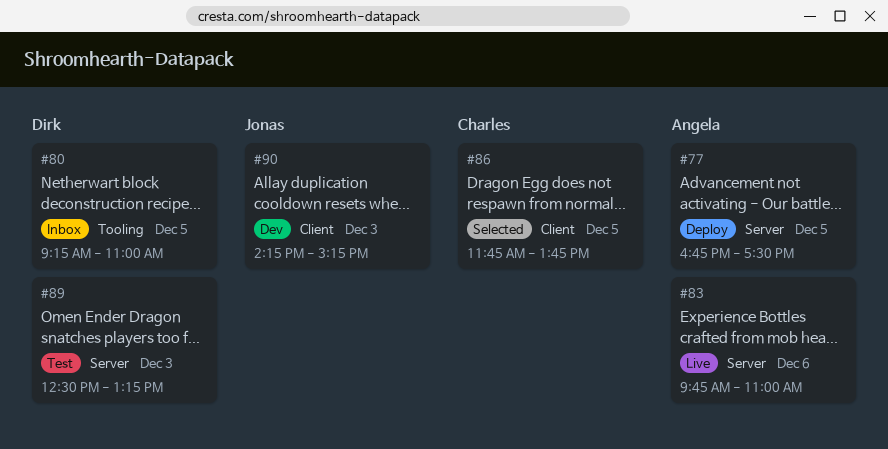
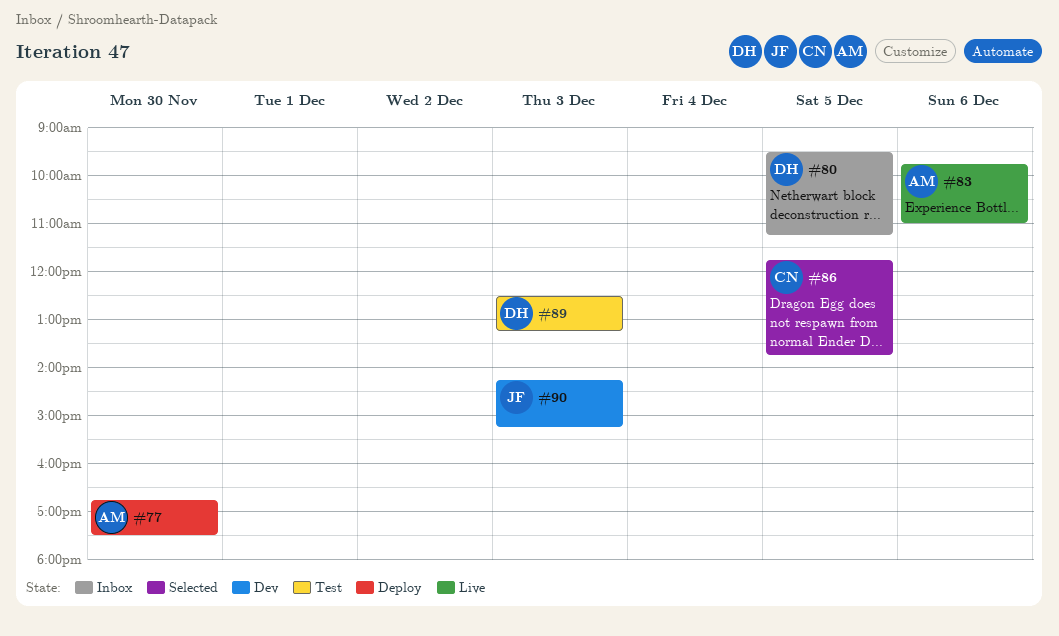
#77, day: Dec 5 -> Nov 30
#80, begins: 09:15 -> 09:30
#80, ends: 11:00 -> 11:15

